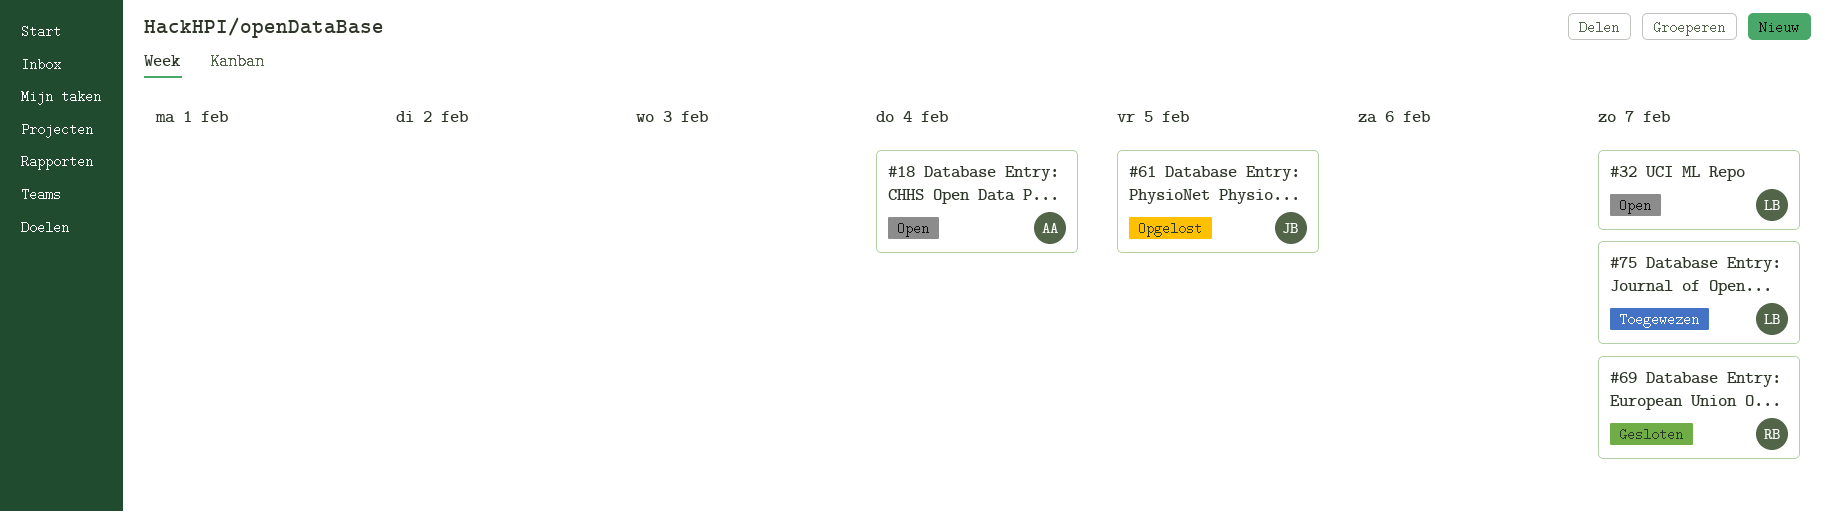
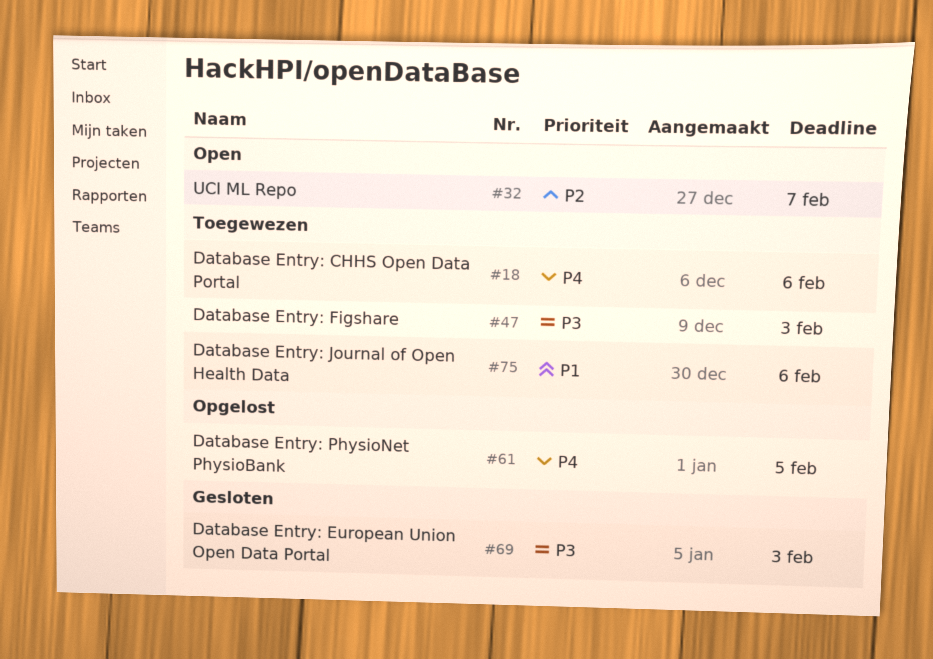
#18, status: Open -> Toegewezen
#18, due: Feb 4 -> Feb 6
#47: none -> present
#69, due: Feb 7 -> Feb 3
#75, due: Feb 7 -> Feb 6

